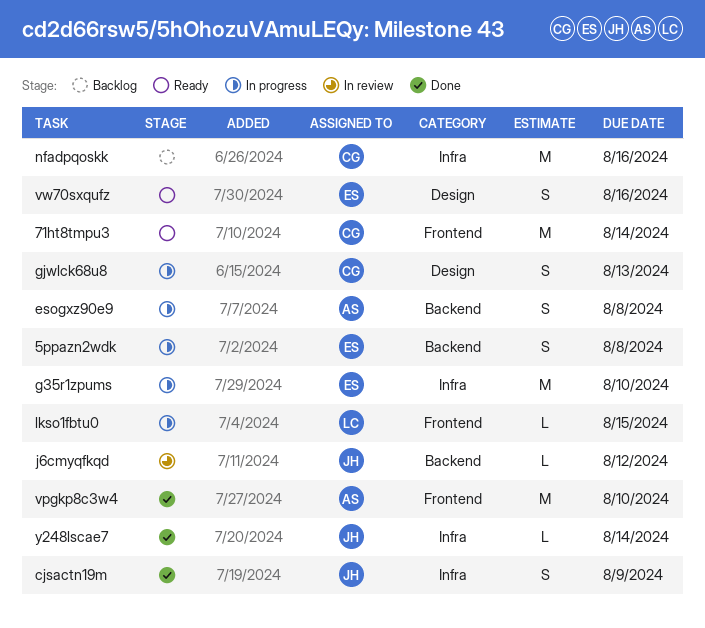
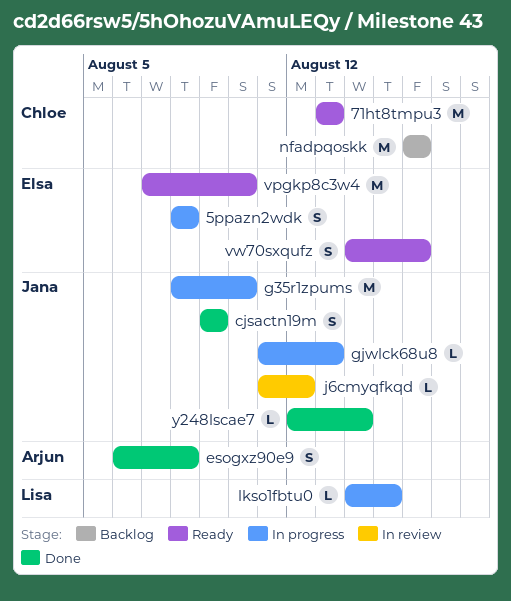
71ht8tmpu3, due: Aug 14 -> Aug 13
esogxz90e9, status: In progress -> Done
g35r1zpums, owner: Elsa -> Jana
gjwlck68u8, owner: Chloe -> Jana
gjwlck68u8, estimate: S -> L
vpgkp8c3w4, status: Done -> Ready
vpgkp8c3w4, owner: Arjun -> Elsa

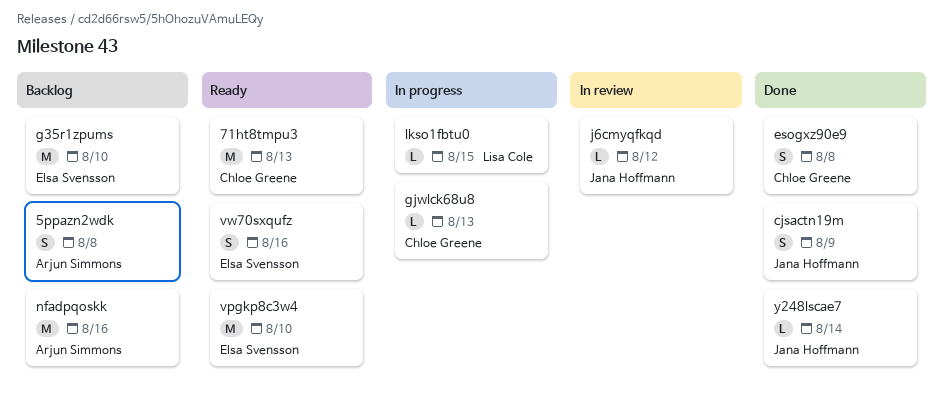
5ppazn2wdk, status: In progress -> Backlog
5ppazn2wdk, owner: Elsa Svensson -> Arjun Simmons
esogxz90e9, owner: Arjun Simmons -> Chloe Greene
g35r1zpums, status: In progress -> Backlog
g35r1zpums, owner: Jana Hoffmann -> Elsa Svensson
gjwlck68u8, owner: Jana Hoffmann -> Chloe Greene
nfadpqoskk, owner: Chloe Greene -> Arjun Simmons

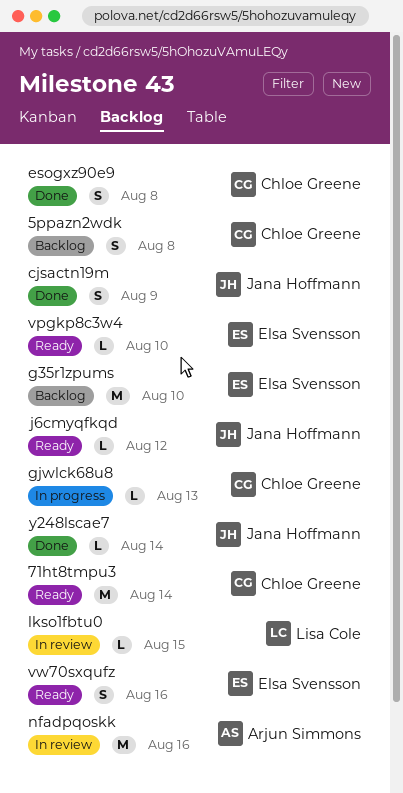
5ppazn2wdk, owner: Arjun Simmons -> Chloe Greene
71ht8tmpu3, due: Aug 13 -> Aug 14
j6cmyqfkqd, status: In review -> Ready
lkso1fbtu0, status: In progress -> In review
nfadpqoskk, status: Backlog -> In review
vpgkp8c3w4, estimate: M -> L

